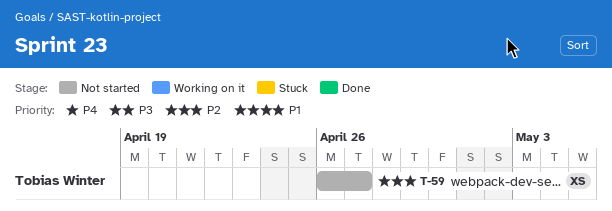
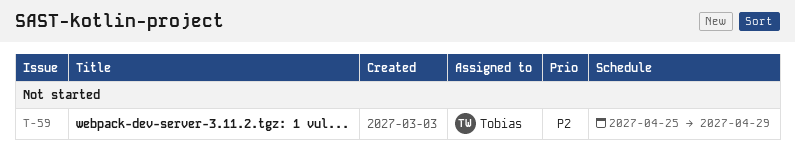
T-59, start: Apr 26 -> Apr 25
T-59, due: Apr 27 -> Apr 29

